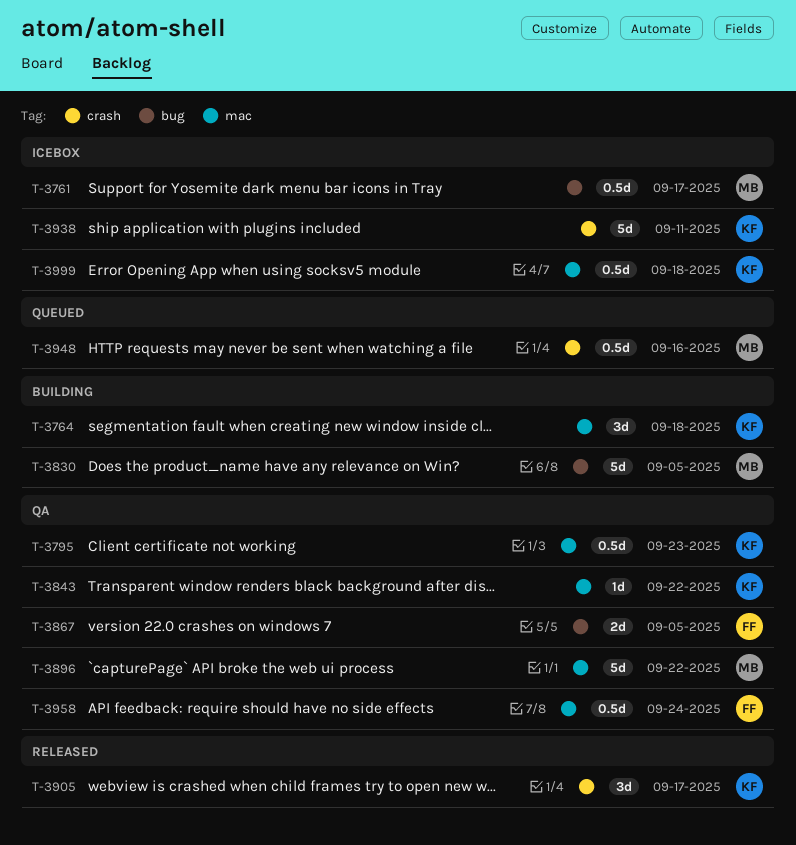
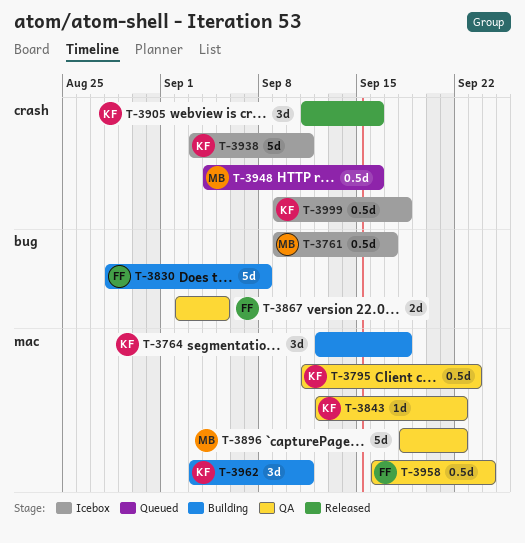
T-3830, owner: MB -> FF
T-3830, due: Sep 5 -> Sep 8
T-3905, due: Sep 17 -> Sep 16
T-3962: none -> present
T-3999, label: mac -> crash

